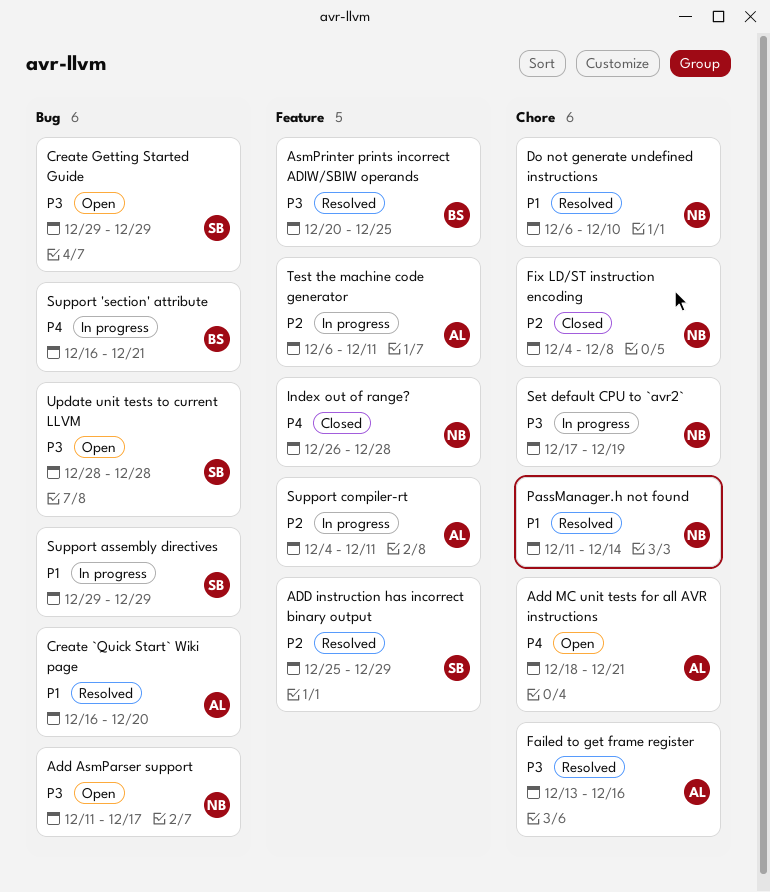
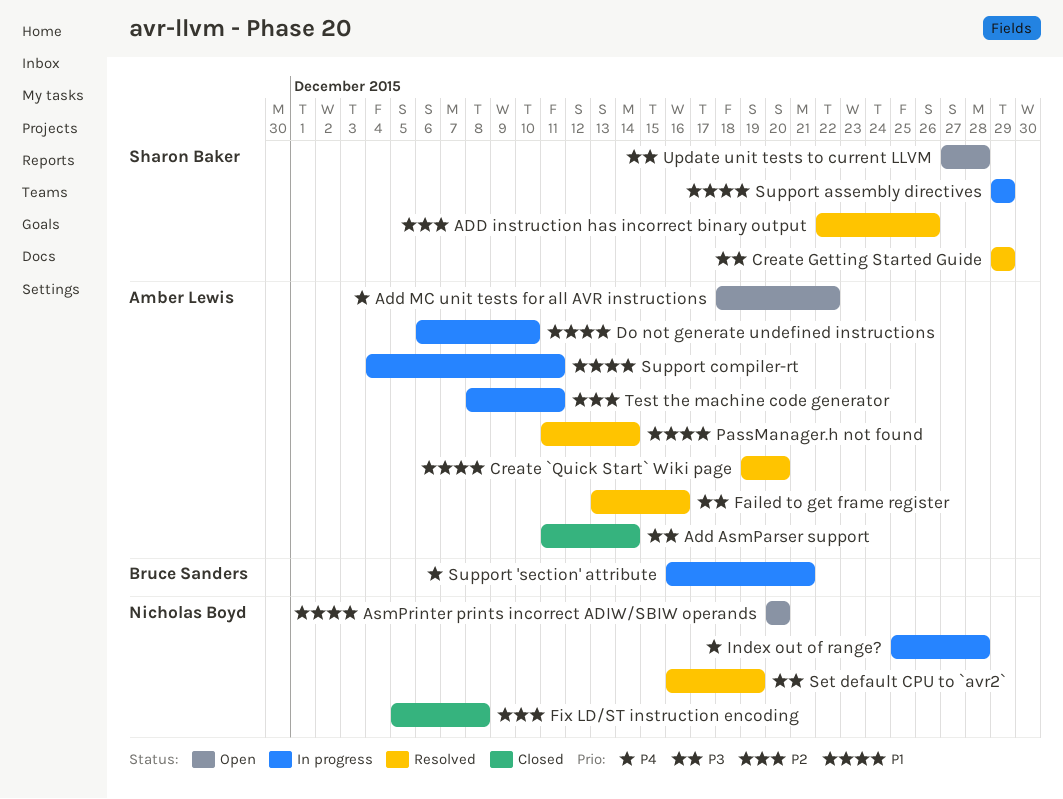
Add AsmParser support, status: Open -> Closed
Add AsmParser support, owner: Nicholas Boyd -> Amber Lewis
Add AsmParser support, due: Dec 17 -> Dec 14
ADD instruction has incorrect binary output, start: Dec 25 -> Dec 22
ADD instruction has incorrect binary output, due: Dec 29 -> Dec 26
Add MC unit tests for all AVR instructions, due: Dec 21 -> Dec 22
AsmPrinter prints incorrect ADIW/SBIW operands, status: Resolved -> Open
AsmPrinter prints incorrect ADIW/SBIW operands, owner: Bruce Sanders -> Nicholas Boyd
AsmPrinter prints incorrect ADIW/SBIW operands, priority: P3 -> P1
AsmPrinter prints incorrect ADIW/SBIW operands, due: Dec 25 -> Dec 20
Create `Quick Start` Wiki page, start: Dec 16 -> Dec 19
Create Getting Started Guide, status: Open -> Resolved
Do not generate undefined instructions, status: Resolved -> In progress
Do not generate undefined instructions, owner: Nicholas Boyd -> Amber Lewis
Fix LD/ST instruction encoding, start: Dec 4 -> Dec 5
Index out of range?, status: Closed -> In progress
Index out of range?, start: Dec 26 -> Dec 25
PassManager.h not found, owner: Nicholas Boyd -> Amber Lewis
Set default CPU to `avr2`, status: In progress -> Resolved
Set default CPU to `avr2`, start: Dec 17 -> Dec 16
Support compiler-rt, priority: P2 -> P1
Test the machine code generator, start: Dec 6 -> Dec 8
Update unit tests to current LLVM, start: Dec 28 -> Dec 27

